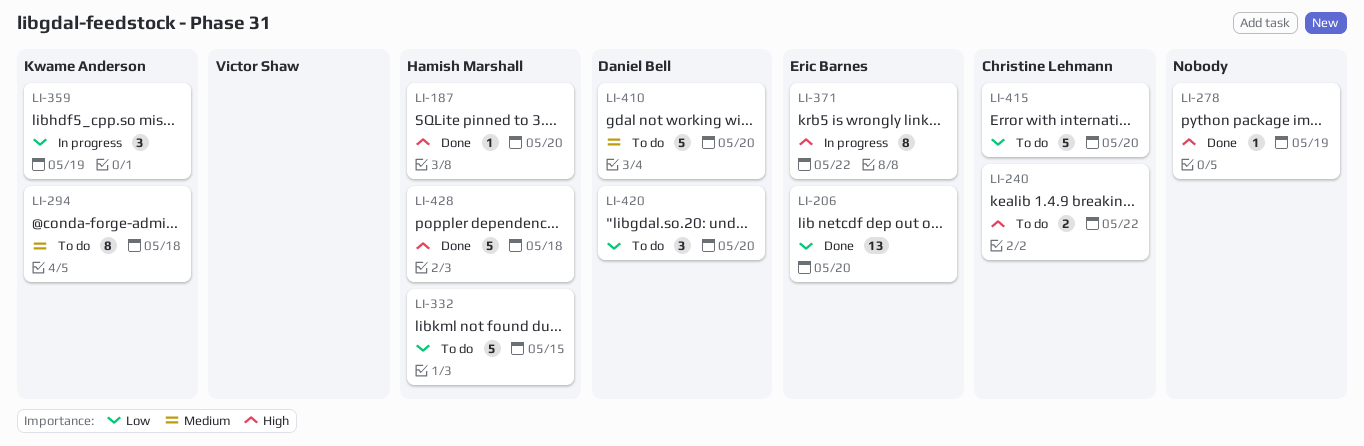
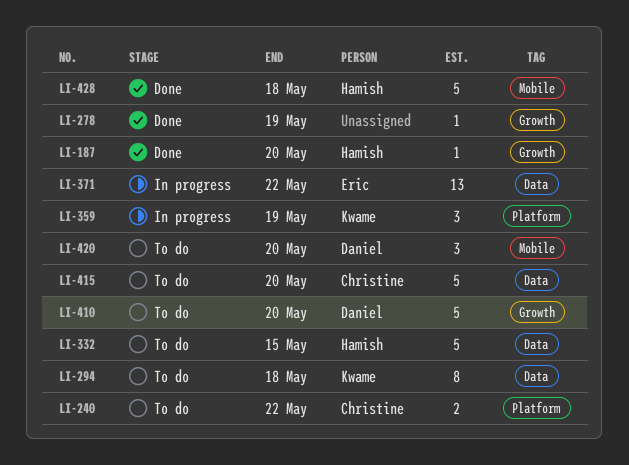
LI-206: present -> none
LI-371, estimate: 8 -> 13

